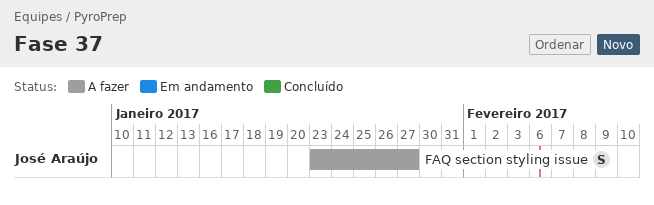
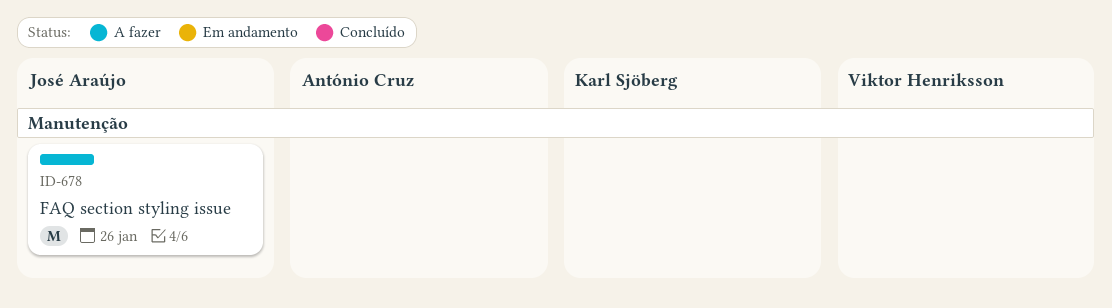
FAQ section styling issue, estimate: S -> M
FAQ section styling issue, due: Jan 27 -> Jan 26

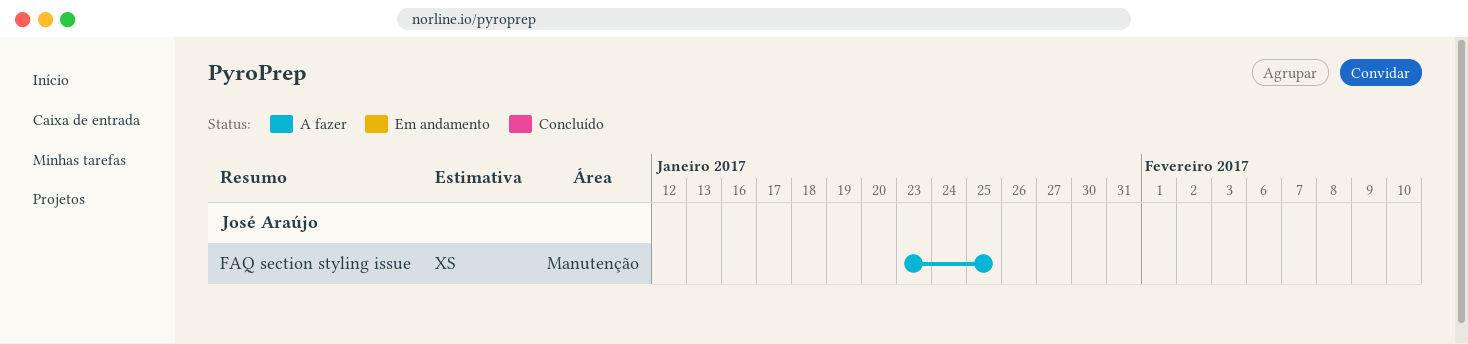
FAQ section styling issue, estimate: M -> XS
FAQ section styling issue, due: Jan 26 -> Jan 25

